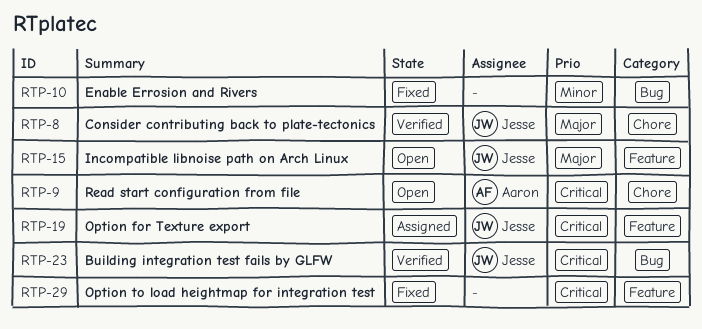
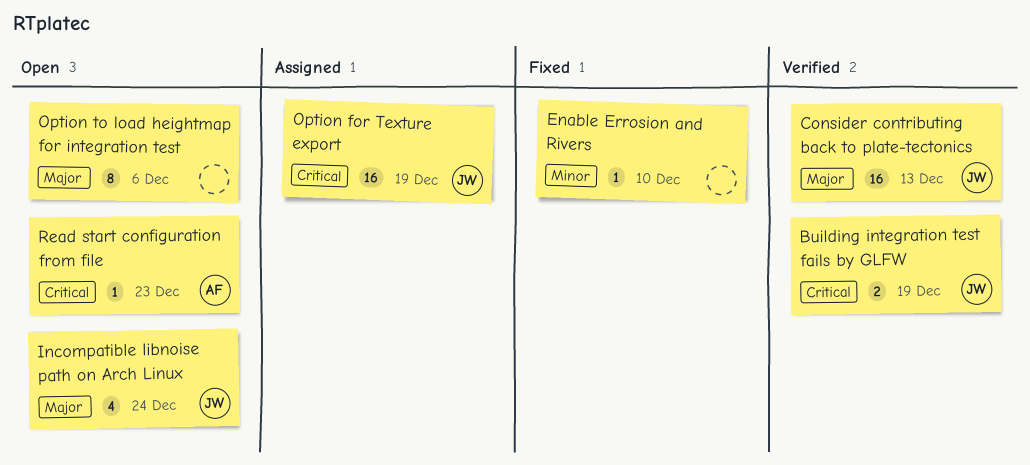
Option to load heightmap for integration test, status: Fixed -> Open
Option to load heightmap for integration test, priority: Critical -> Major

